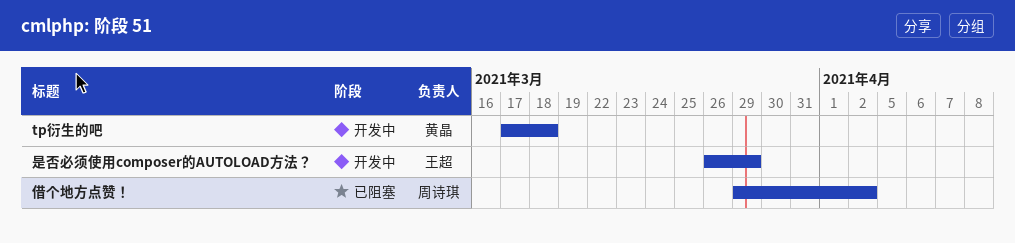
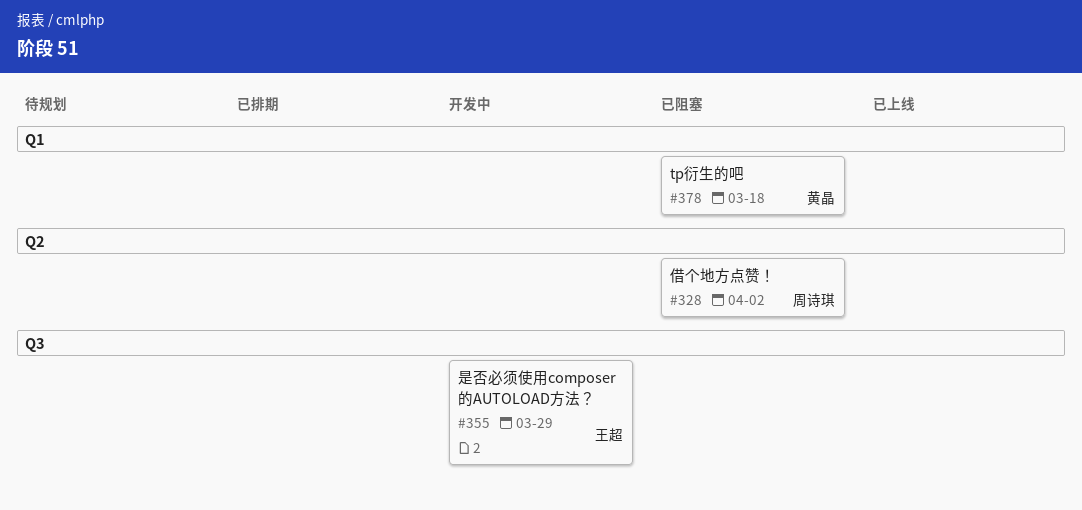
tp衍生的吧, status: 开发中 -> 已阻塞

